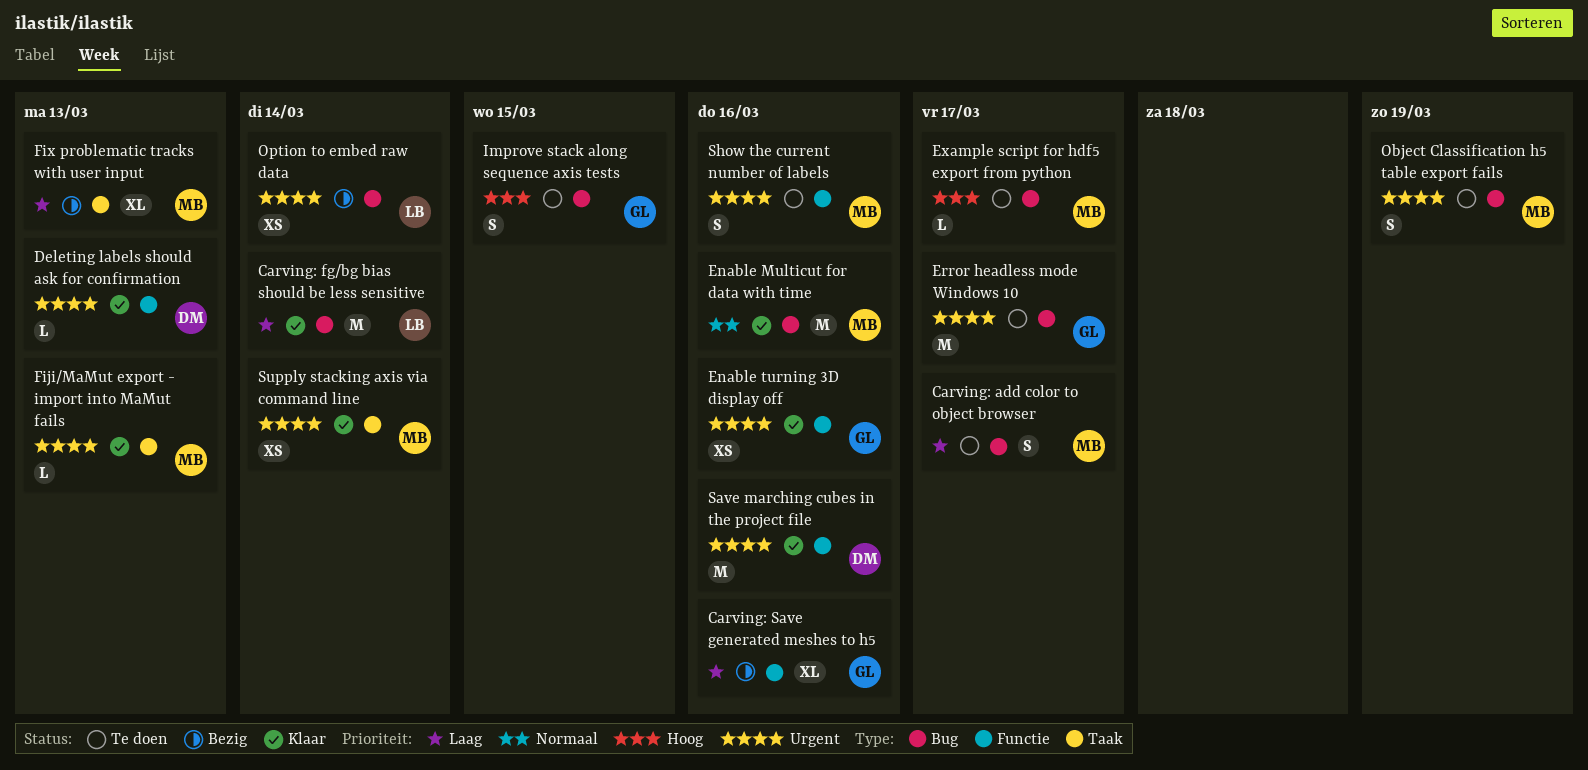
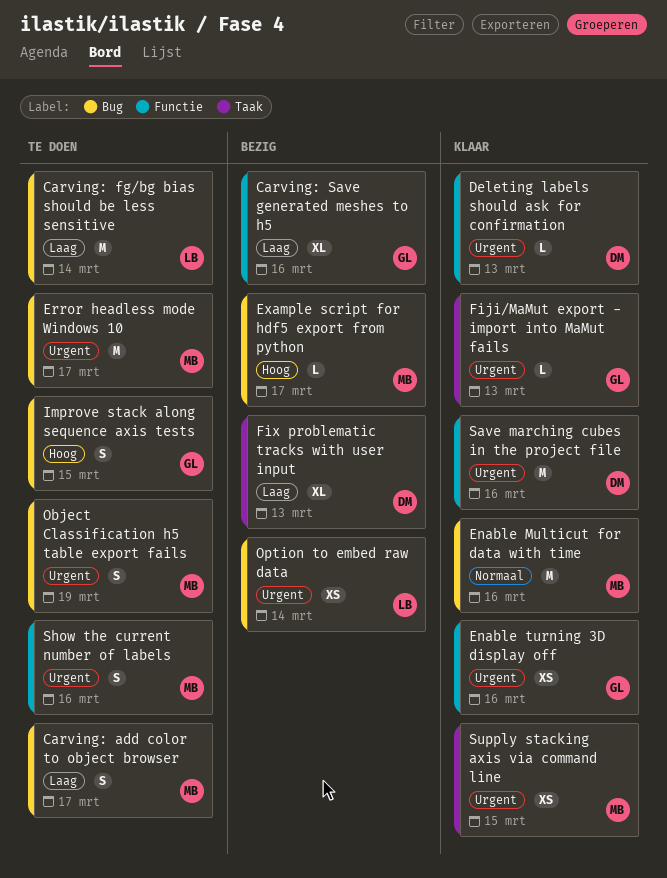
Carving: fg/bg bias should be less sensitive, status: Klaar -> Te doen
Error headless mode Windows 10, owner: GL -> MB
Example script for hdf5 export from python, status: Te doen -> Bezig
Fiji/MaMut export - import into MaMut fails, owner: MB -> GL
Fix problematic tracks with user input, owner: MB -> DM
Supply stacking axis via command line, due: Mar 14 -> Mar 15

